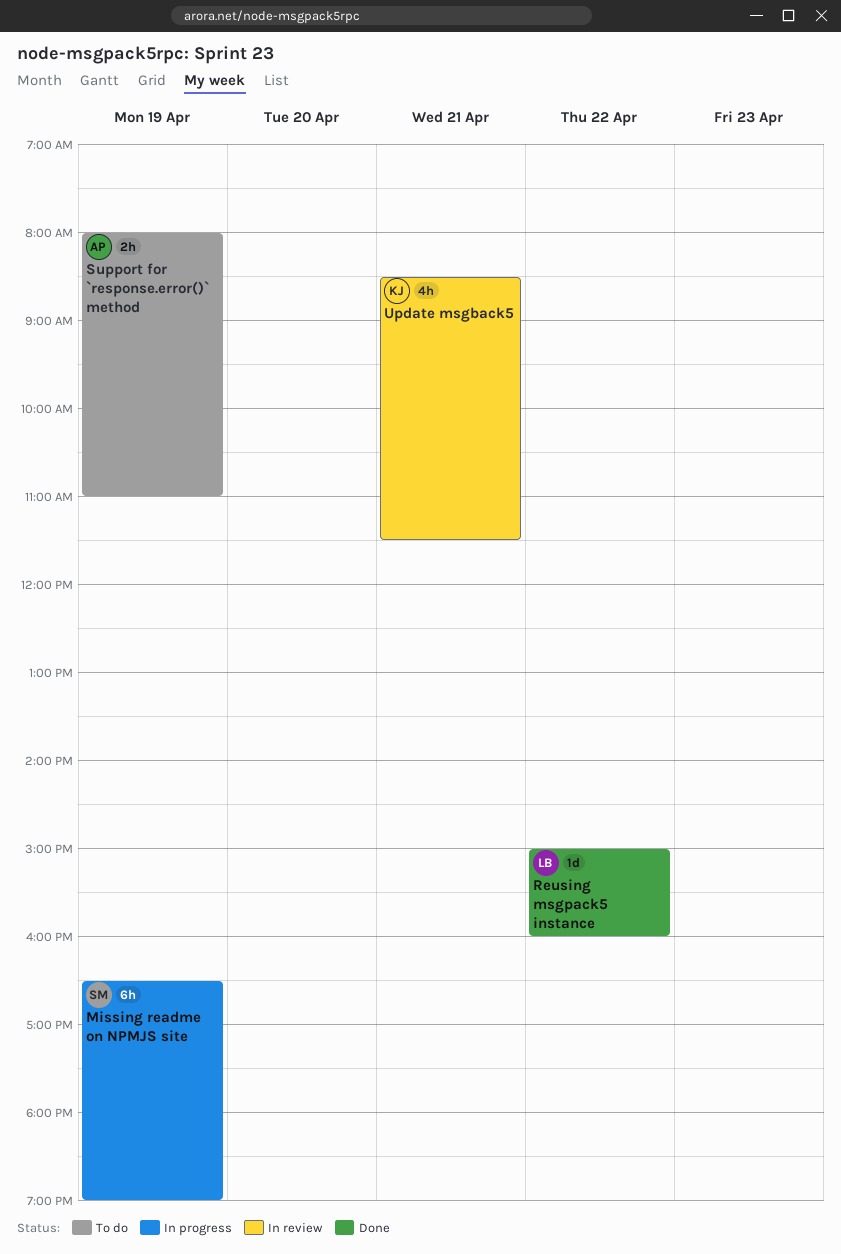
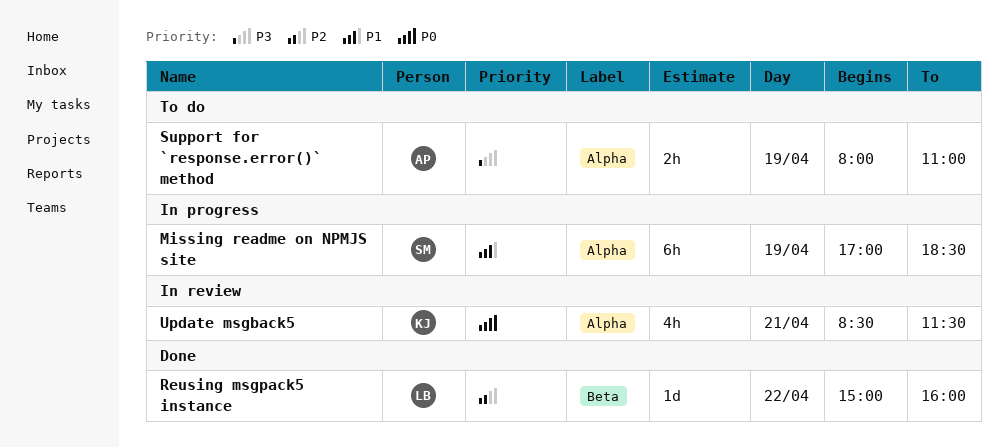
Missing readme on NPMJS site, begins: 16:30 -> 17:00
Missing readme on NPMJS site, ends: 19:00 -> 18:30

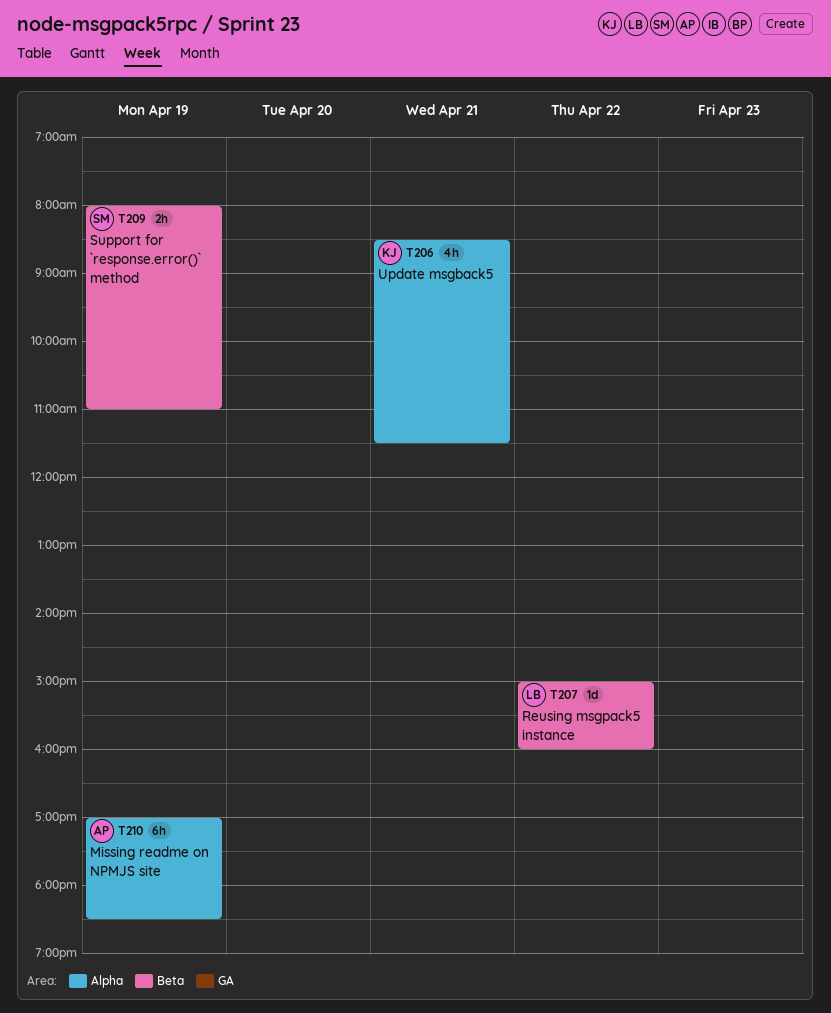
Missing readme on NPMJS site, owner: SM -> AP
Support for `response.error()` method, owner: AP -> SM
Support for `response.error()` method, label: Alpha -> Beta

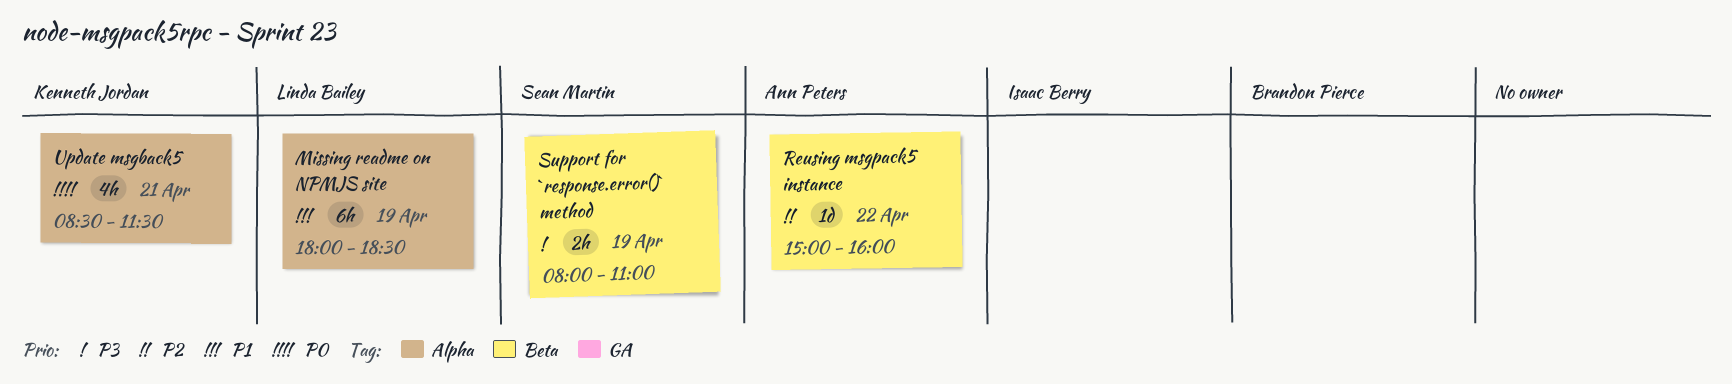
Missing readme on NPMJS site, owner: Ann Peters -> Linda Bailey
Missing readme on NPMJS site, begins: 17:00 -> 18:00
Reusing msgpack5 instance, owner: Linda Bailey -> Ann Peters

